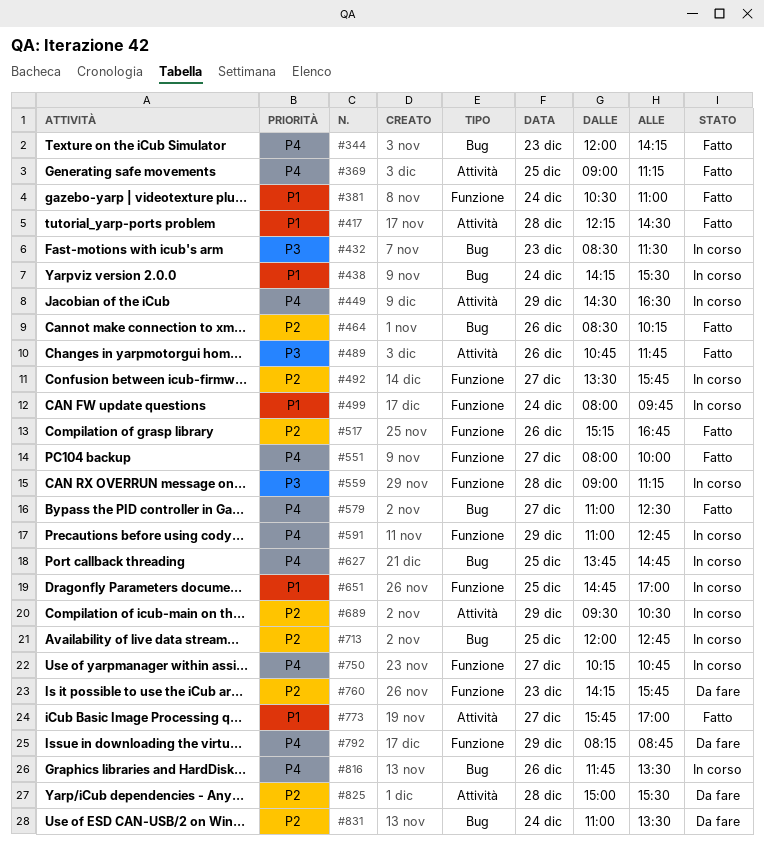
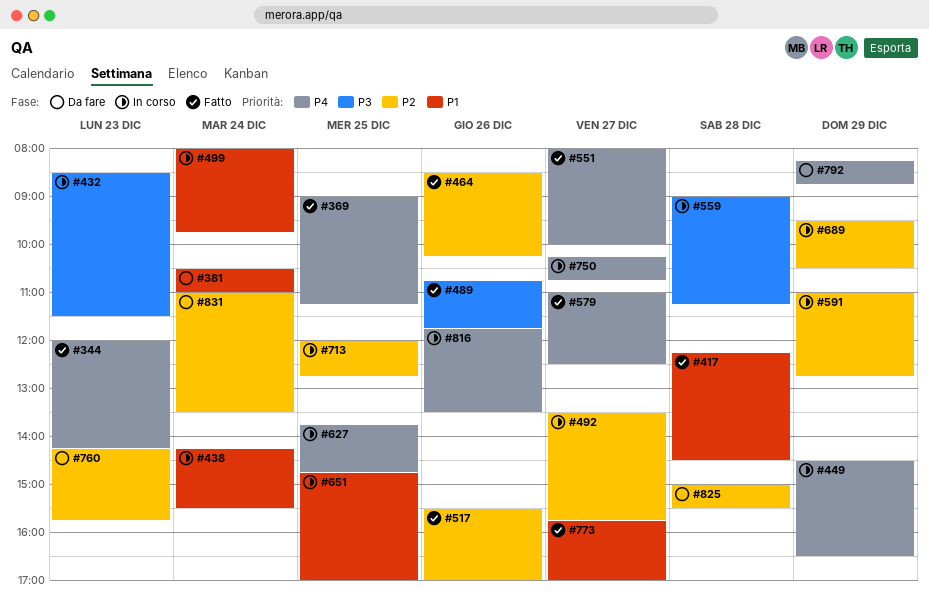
#381, status: Fatto -> Da fare
#517, begins: 15:15 -> 15:30
#517, ends: 16:45 -> 17:00
#591, priority: P4 -> P2

